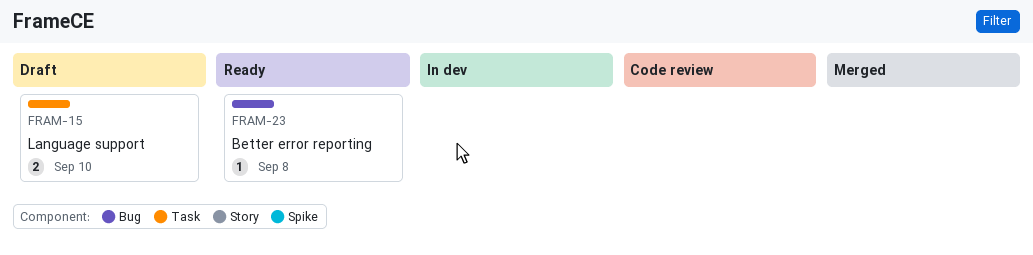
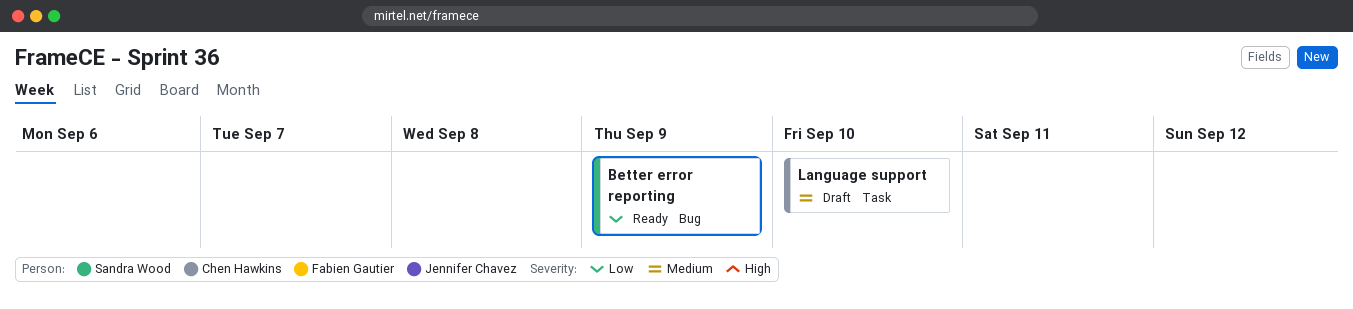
Better error reporting, due: Sep 8 -> Sep 9

